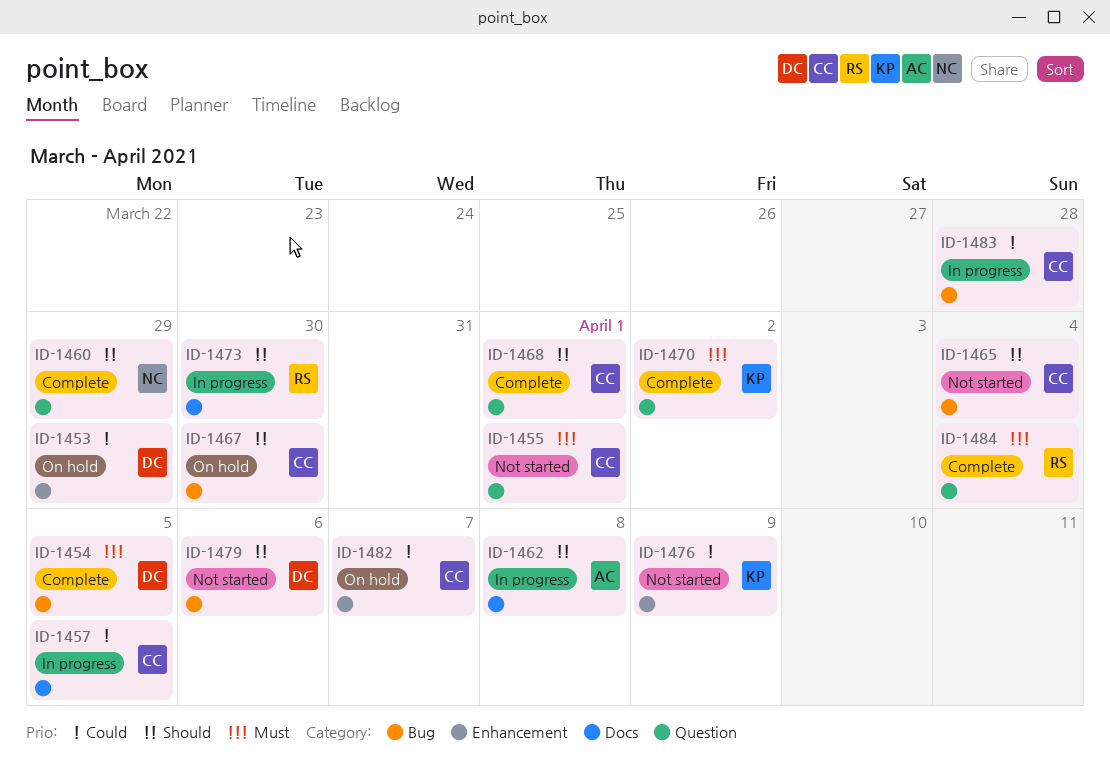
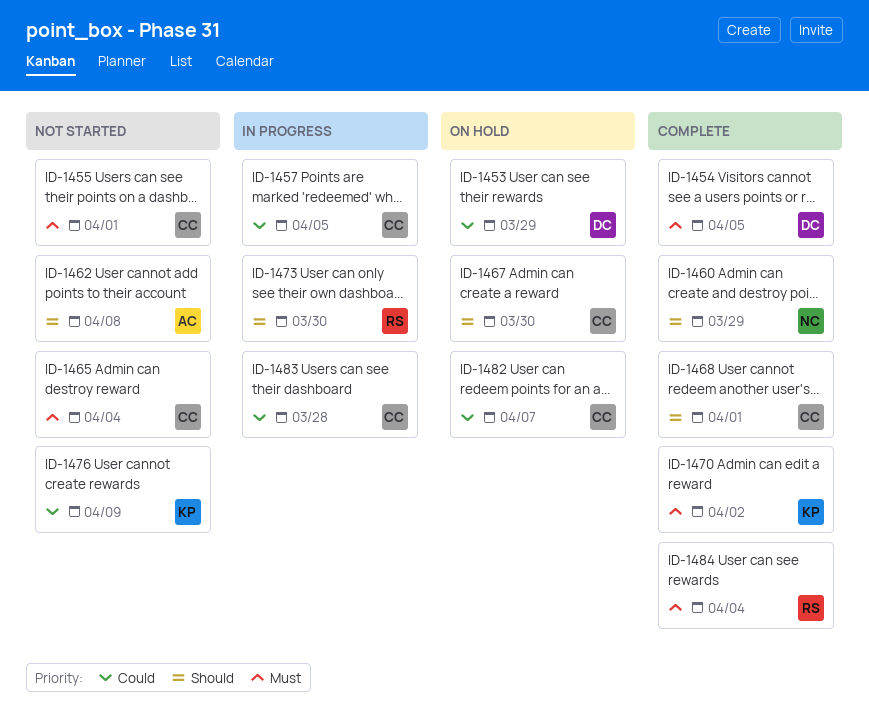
ID-1462, status: In progress -> Not started
ID-1465, priority: Should -> Must
ID-1479: present -> none

